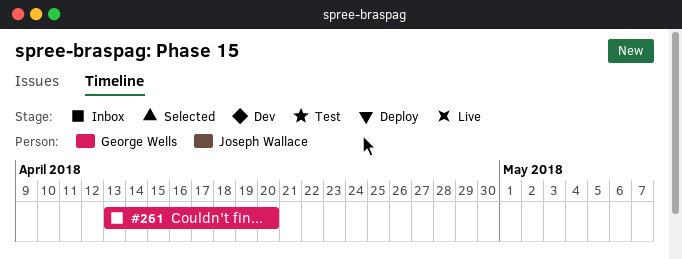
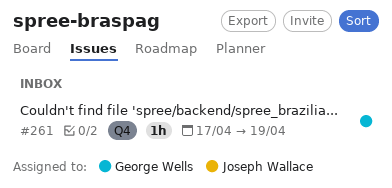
#261, start: Apr 13 -> Apr 17
#261, due: Apr 20 -> Apr 19

